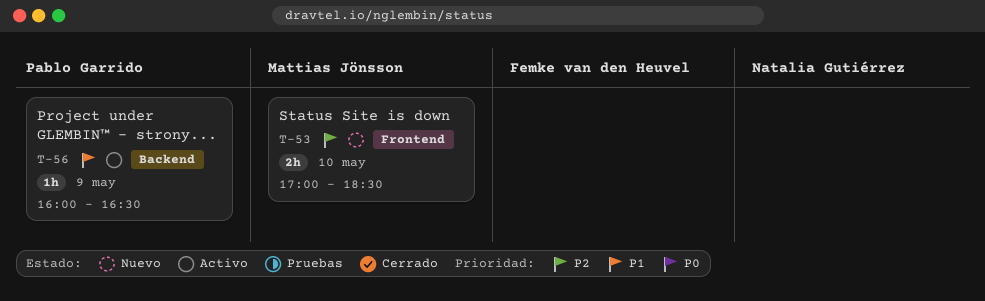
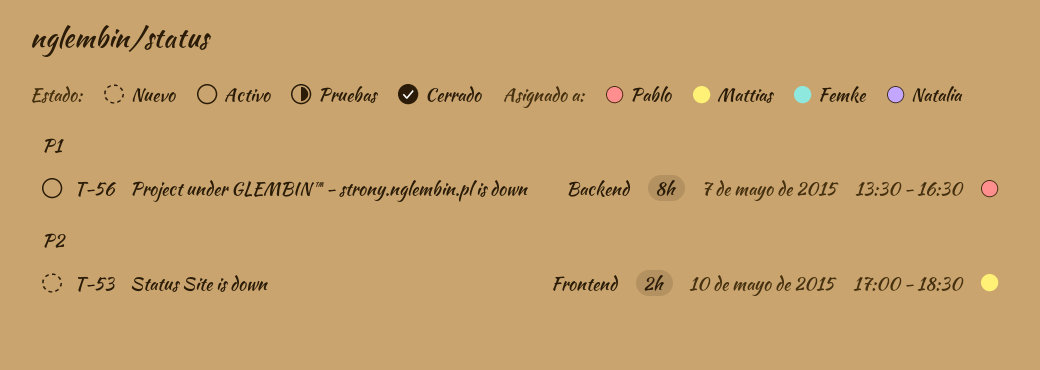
T-56, estimate: 1h -> 8h
T-56, day: May 9 -> May 7
T-56, begins: 16:00 -> 13:30

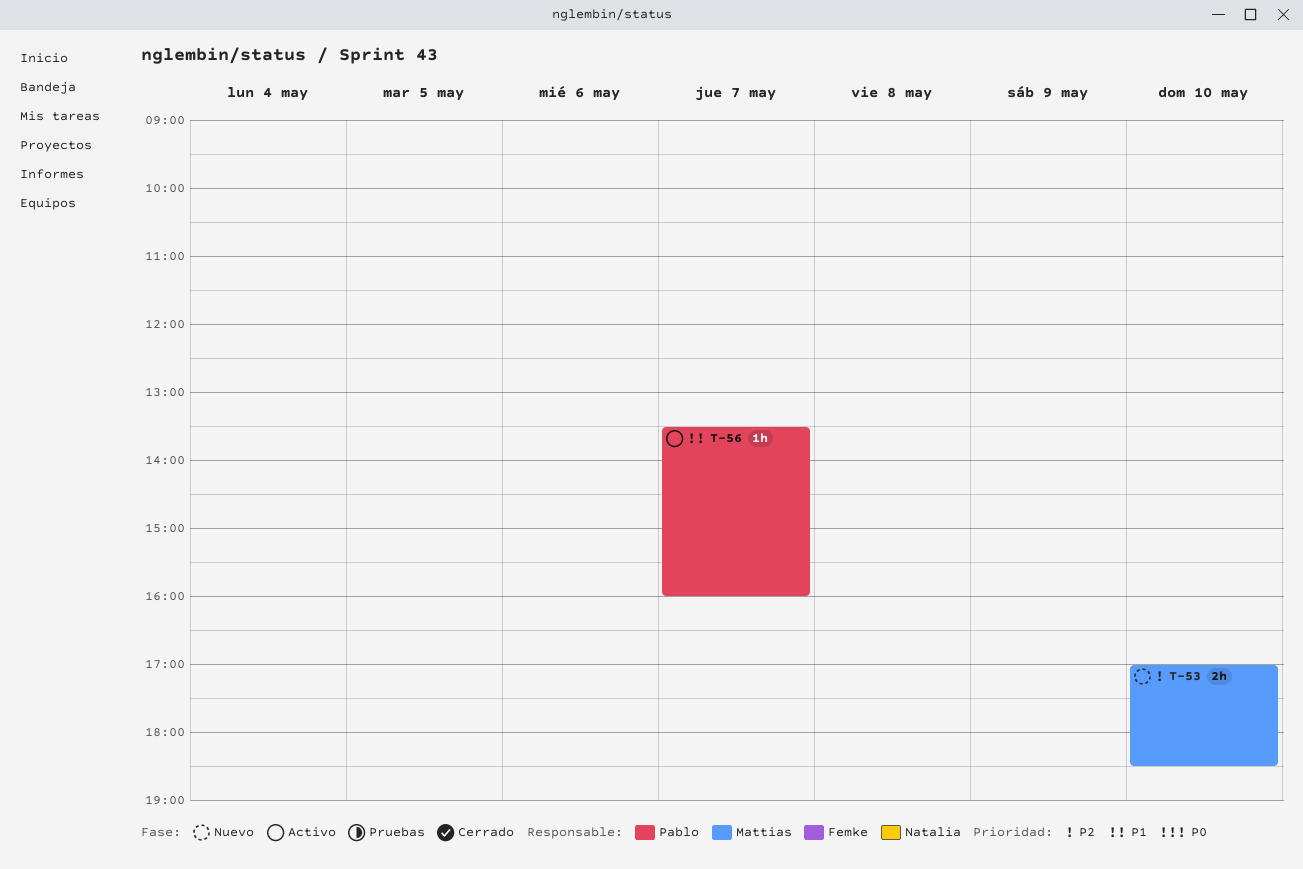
T-56, estimate: 8h -> 1h
T-56, ends: 16:30 -> 16:00

